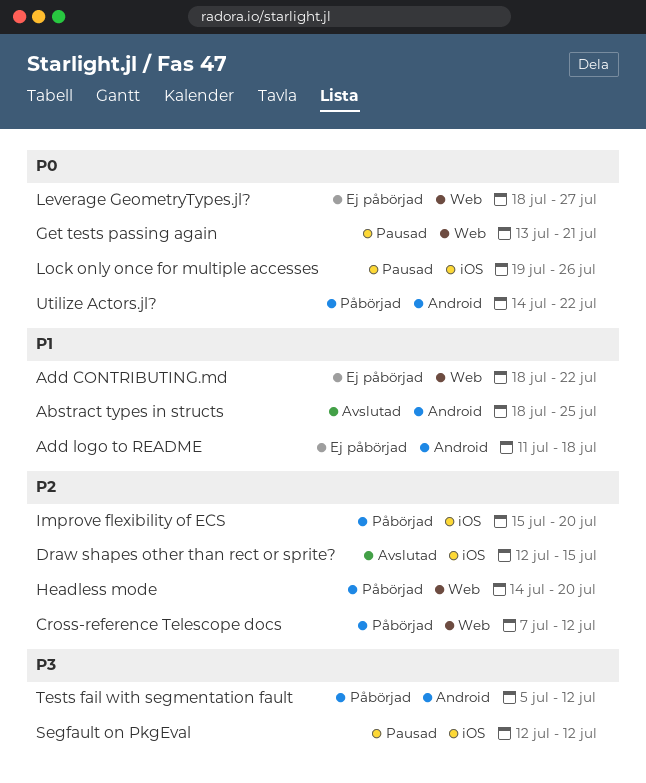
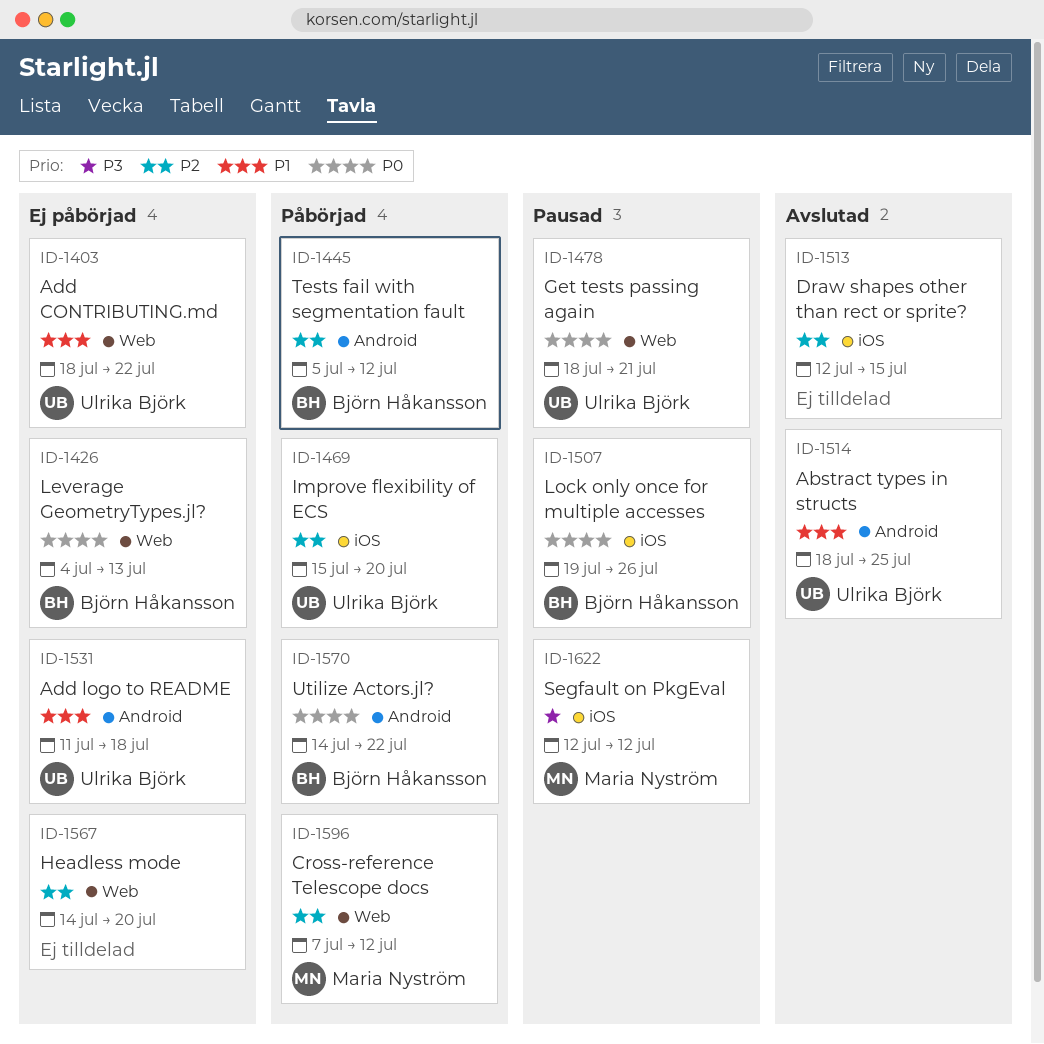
Get tests passing again, start: Jul 13 -> Jul 18
Headless mode, status: Påbörjad -> Ej påbörjad
Leverage GeometryTypes.jl?, start: Jul 18 -> Jul 4
Leverage GeometryTypes.jl?, due: Jul 27 -> Jul 13
Tests fail with segmentation fault, priority: P3 -> P2

